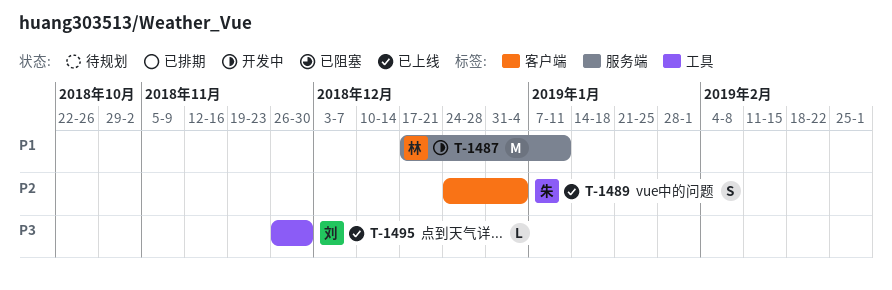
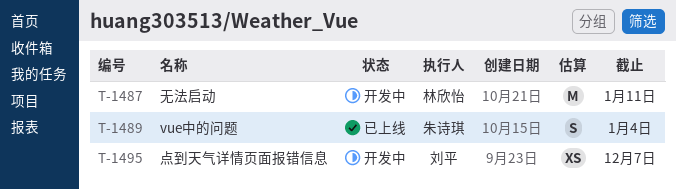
T-1495, status: 已上线 -> 开发中
T-1495, estimate: L -> XS
T-1495, due: Nov 30 -> Dec 7

